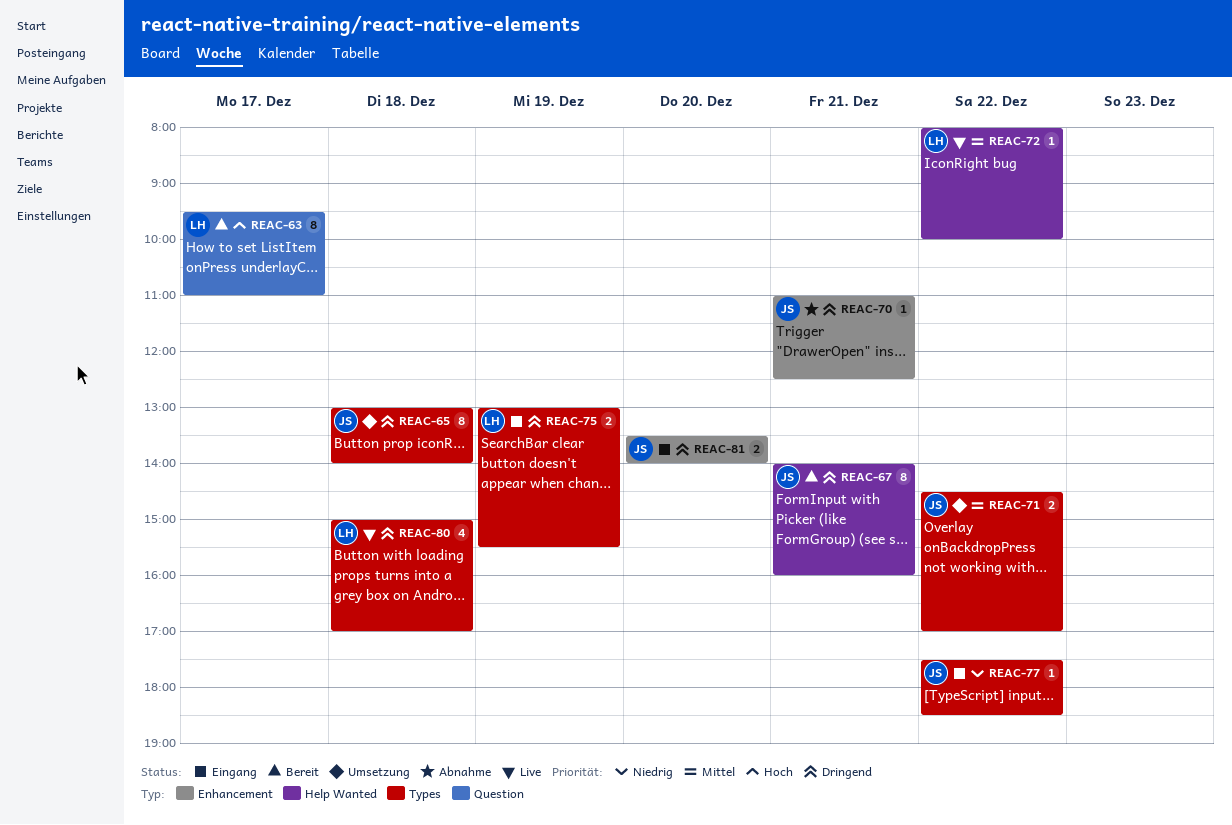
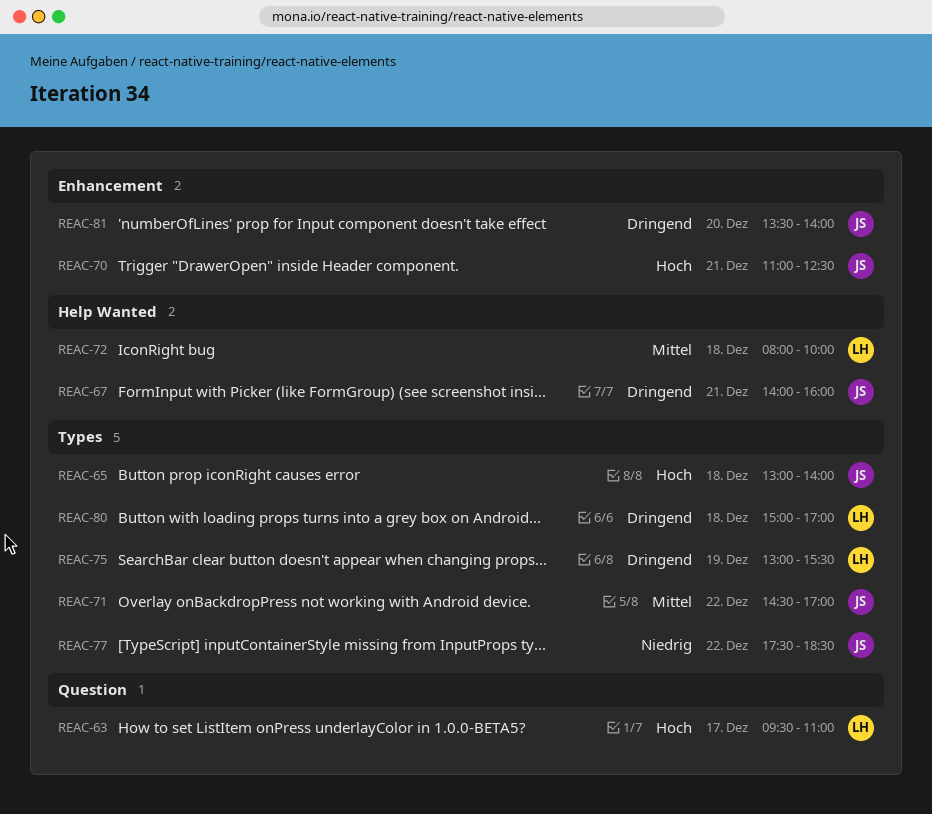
REAC-65, priority: Dringend -> Hoch
REAC-70, priority: Dringend -> Hoch
REAC-72, day: Dec 22 -> Dec 18

